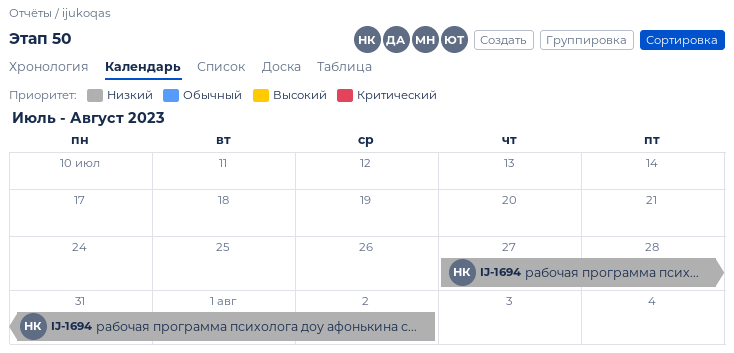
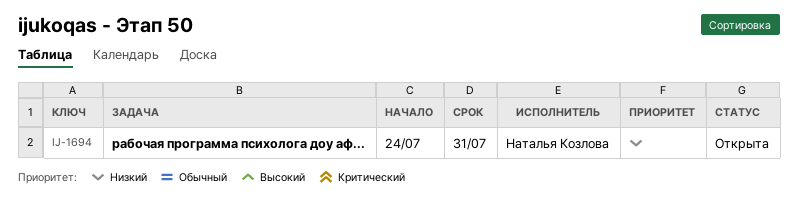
IJ-1694, start: Jul 27 -> Jul 24
IJ-1694, due: Aug 2 -> Jul 31

